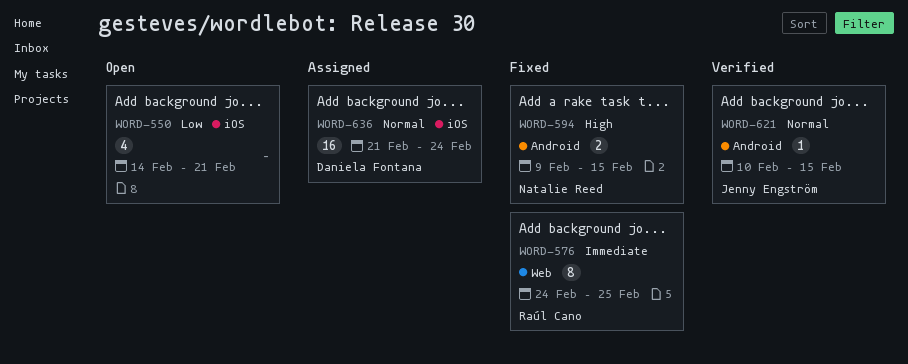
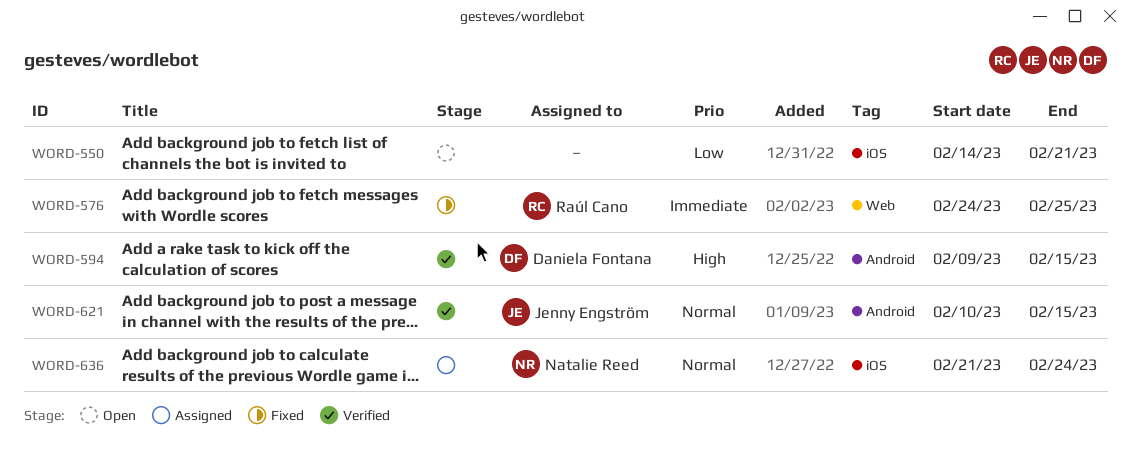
WORD-594, status: Fixed -> Verified
WORD-594, owner: Natalie Reed -> Daniela Fontana
WORD-636, owner: Daniela Fontana -> Natalie Reed

